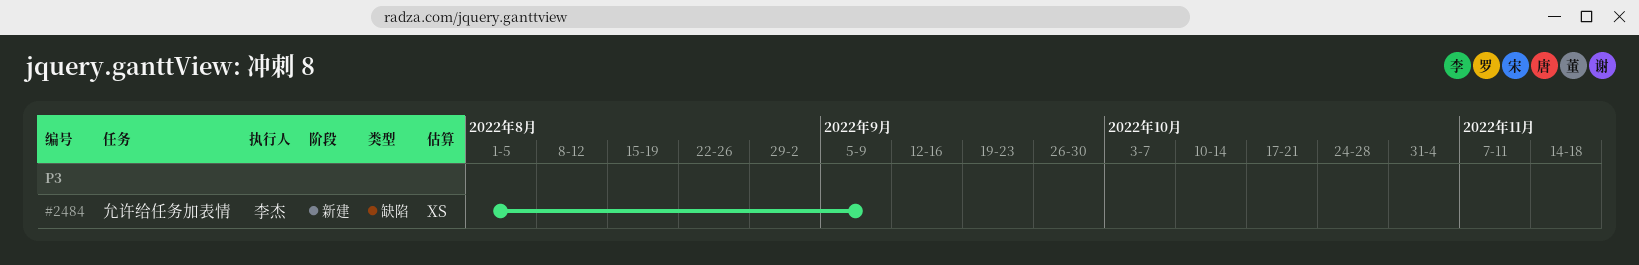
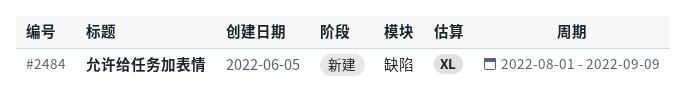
#2484, estimate: XS -> XL

